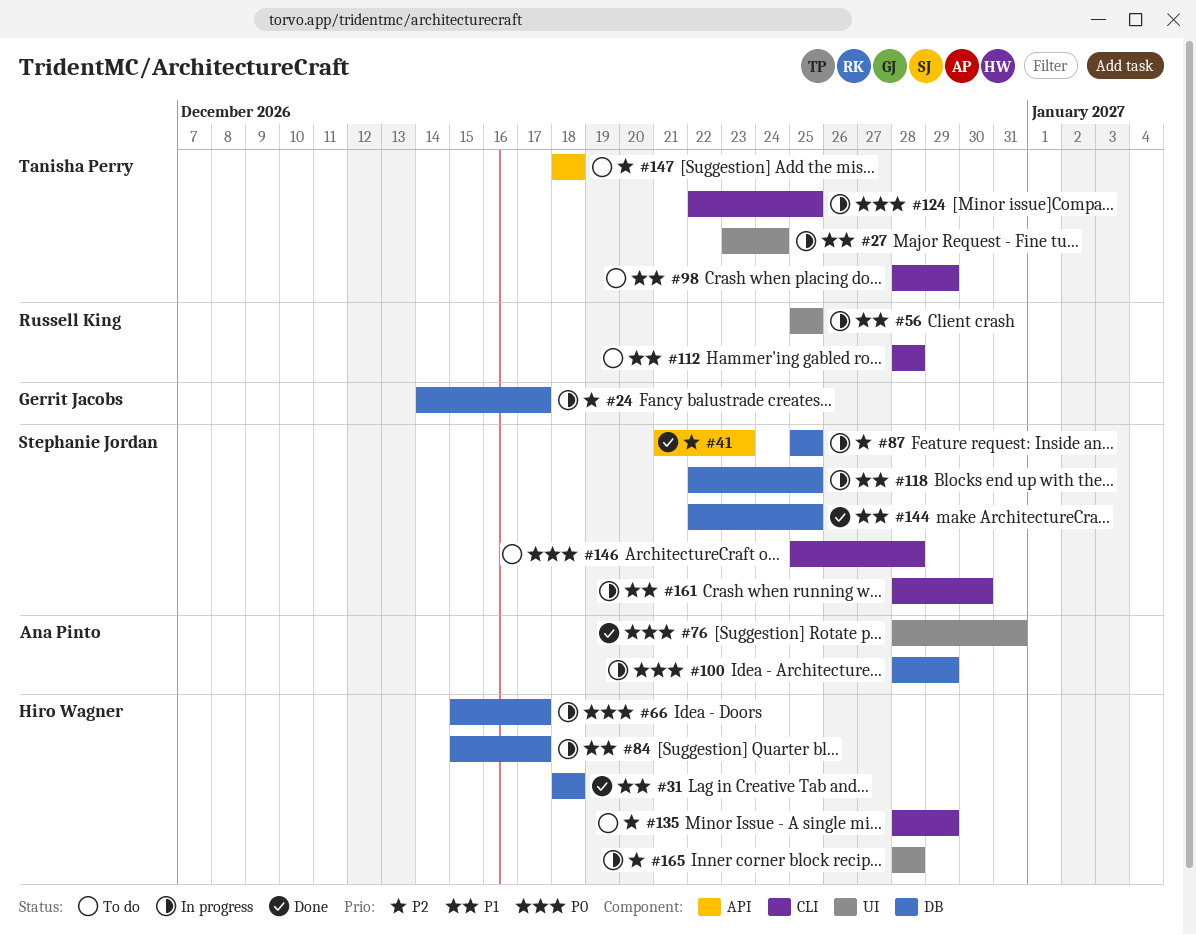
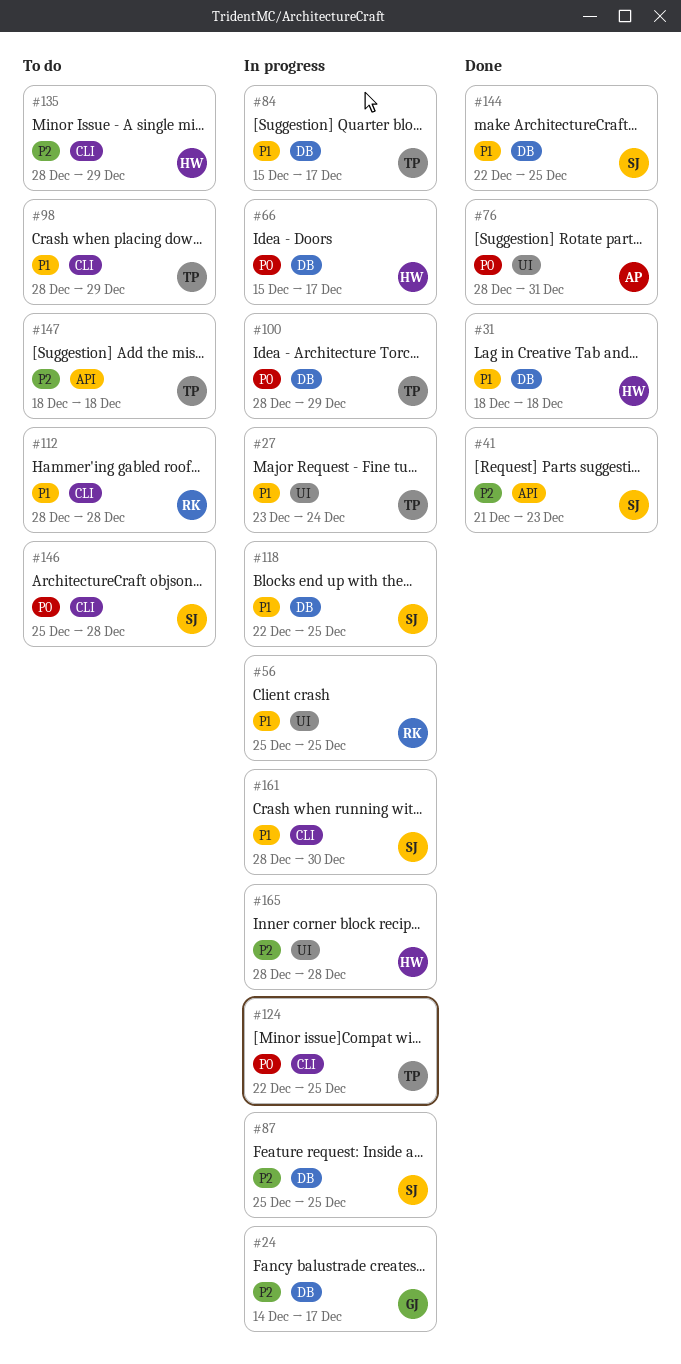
#84, owner: Hiro Wagner -> Tanisha Perry
#100, owner: Ana Pinto -> Tanisha Perry

